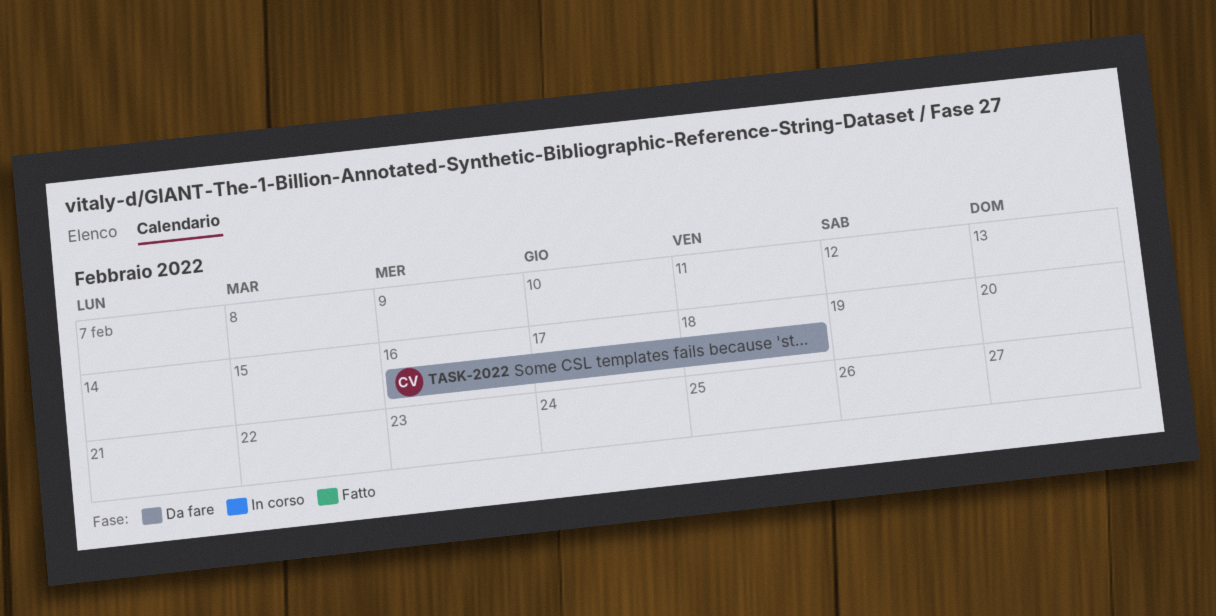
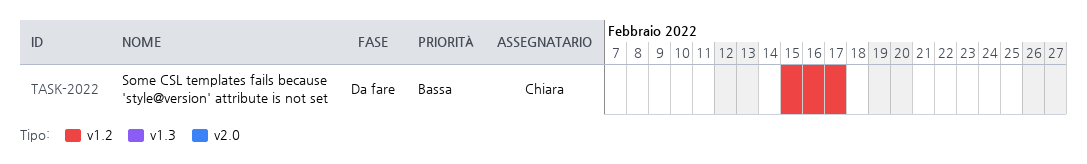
TASK-2022, start: Feb 16 -> Feb 15
TASK-2022, due: Feb 18 -> Feb 17

